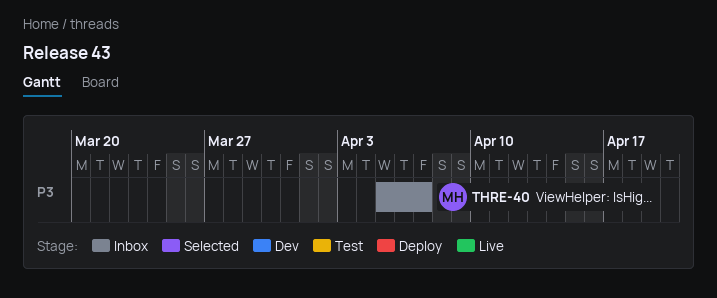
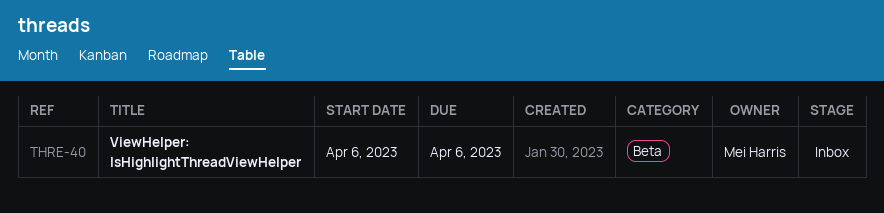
THRE-40, start: Apr 5 -> Apr 6
THRE-40, due: Apr 7 -> Apr 6

